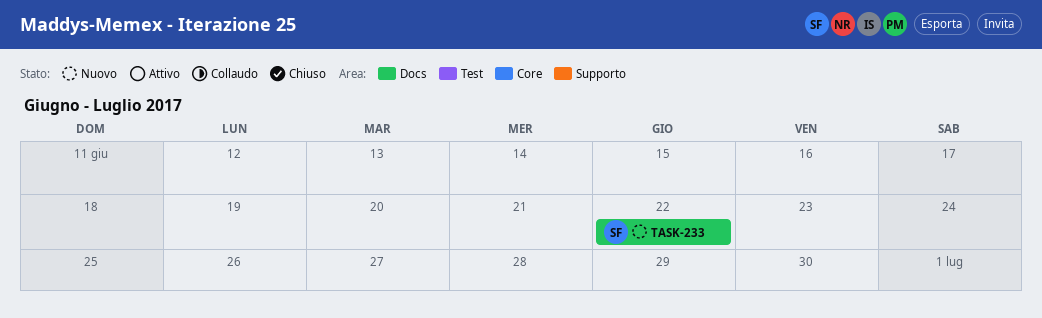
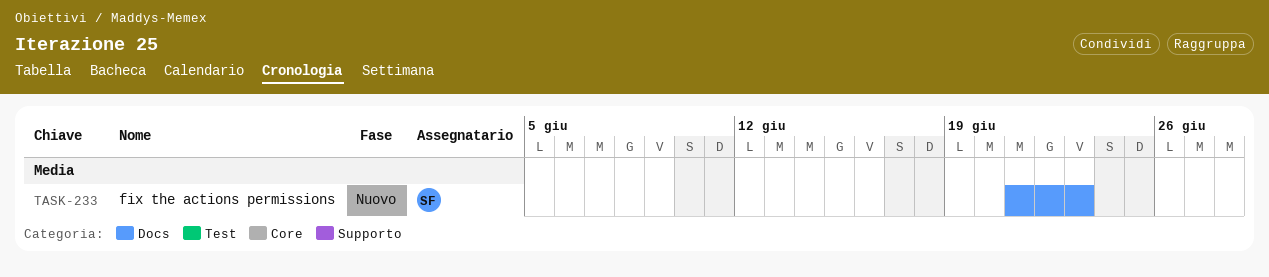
TASK-233, start: Jun 22 -> Jun 21
TASK-233, due: Jun 22 -> Jun 23

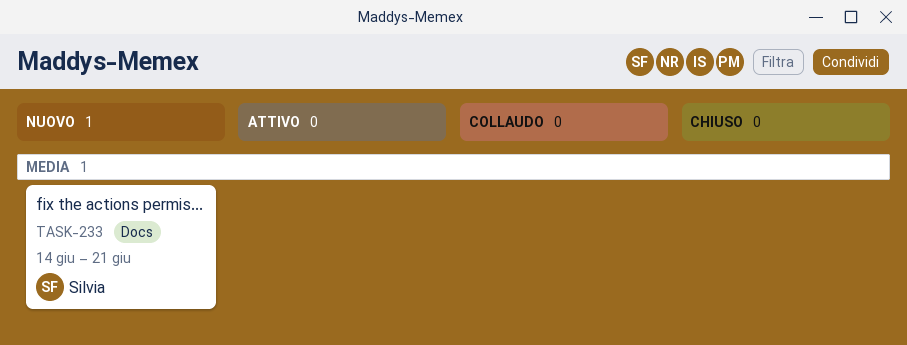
TASK-233, start: Jun 21 -> Jun 14
TASK-233, due: Jun 23 -> Jun 21

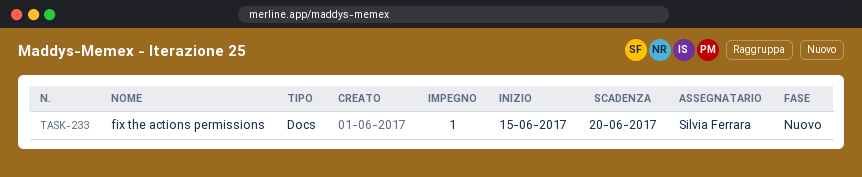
TASK-233, start: Jun 14 -> Jun 15
TASK-233, due: Jun 21 -> Jun 20

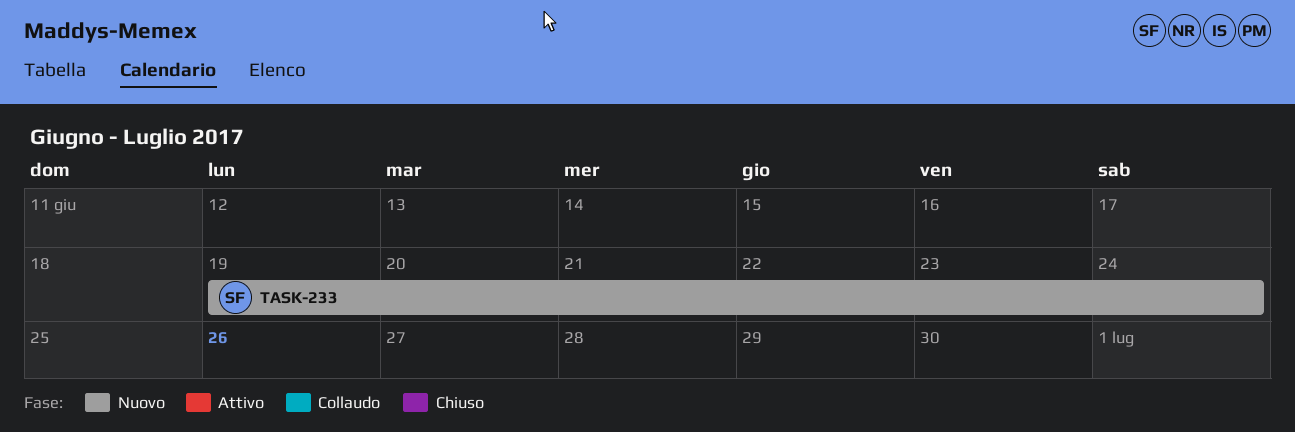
TASK-233, start: Jun 15 -> Jun 19
TASK-233, due: Jun 20 -> Jun 24

